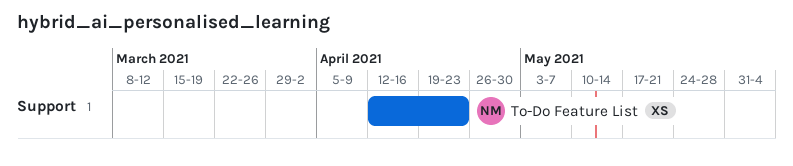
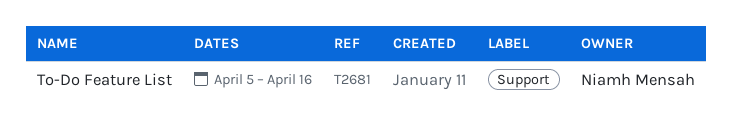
To-Do Feature List, start: Apr 12 -> Apr 5
To-Do Feature List, due: Apr 23 -> Apr 16

